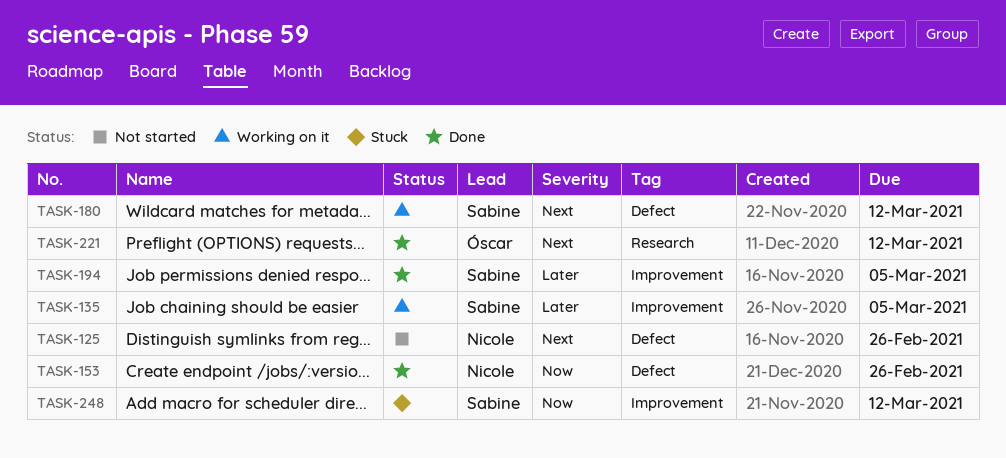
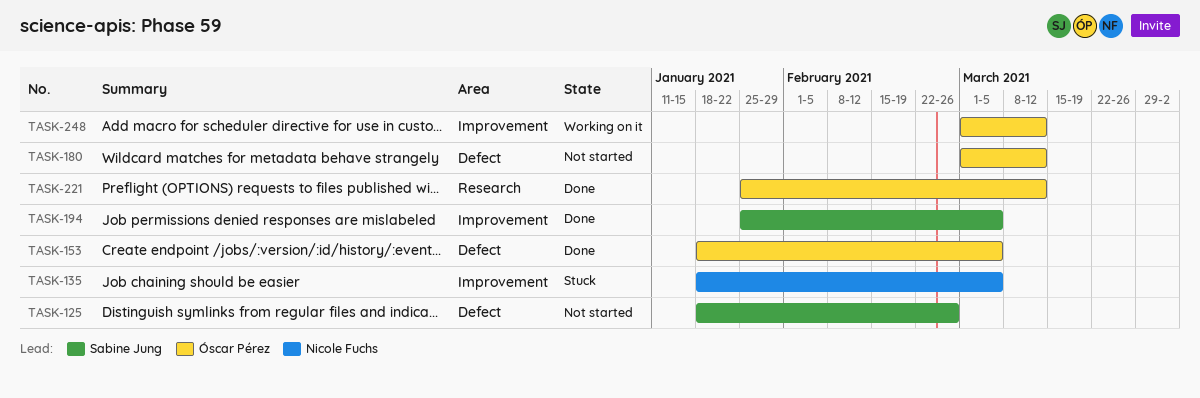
TASK-125, owner: Nicole Fuchs -> Sabine Jung
TASK-135, status: Working on it -> Stuck
TASK-135, owner: Sabine Jung -> Nicole Fuchs
TASK-153, owner: Nicole Fuchs -> Óscar Pérez
TASK-153, due: Feb 26 -> Mar 5
TASK-180, status: Working on it -> Not started
TASK-180, owner: Sabine Jung -> Óscar Pérez
TASK-248, status: Stuck -> Working on it
TASK-248, owner: Sabine Jung -> Óscar Pérez

